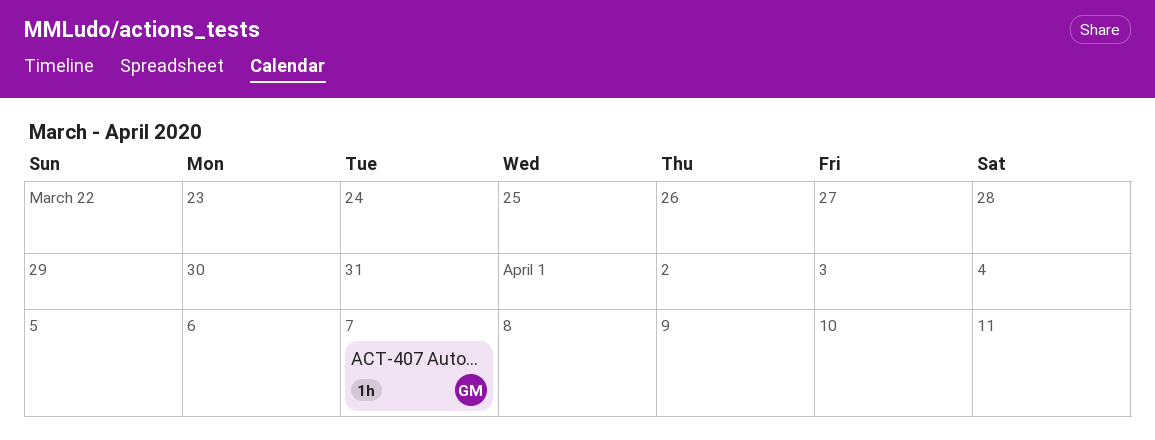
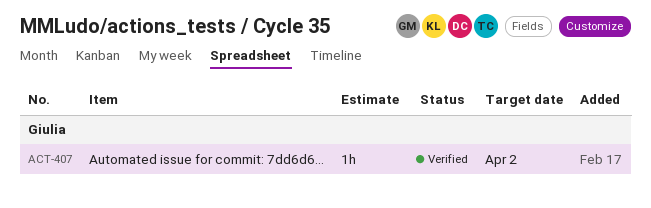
ACT-407, due: Apr 7 -> Apr 2

